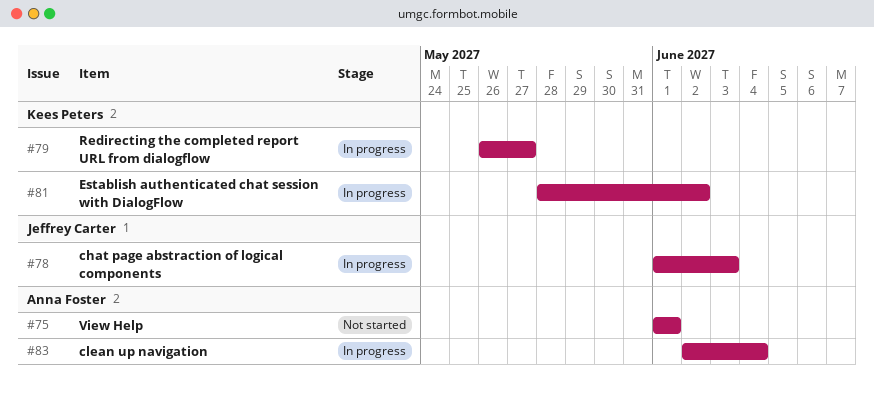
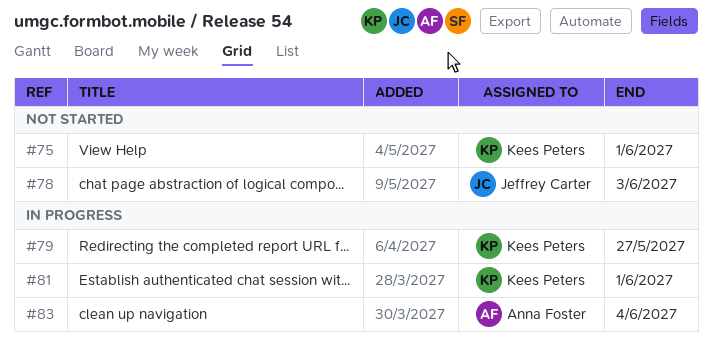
#75, owner: Anna Foster -> Kees Peters
#78, status: In progress -> Not started
#81, due: Jun 2 -> Jun 1

